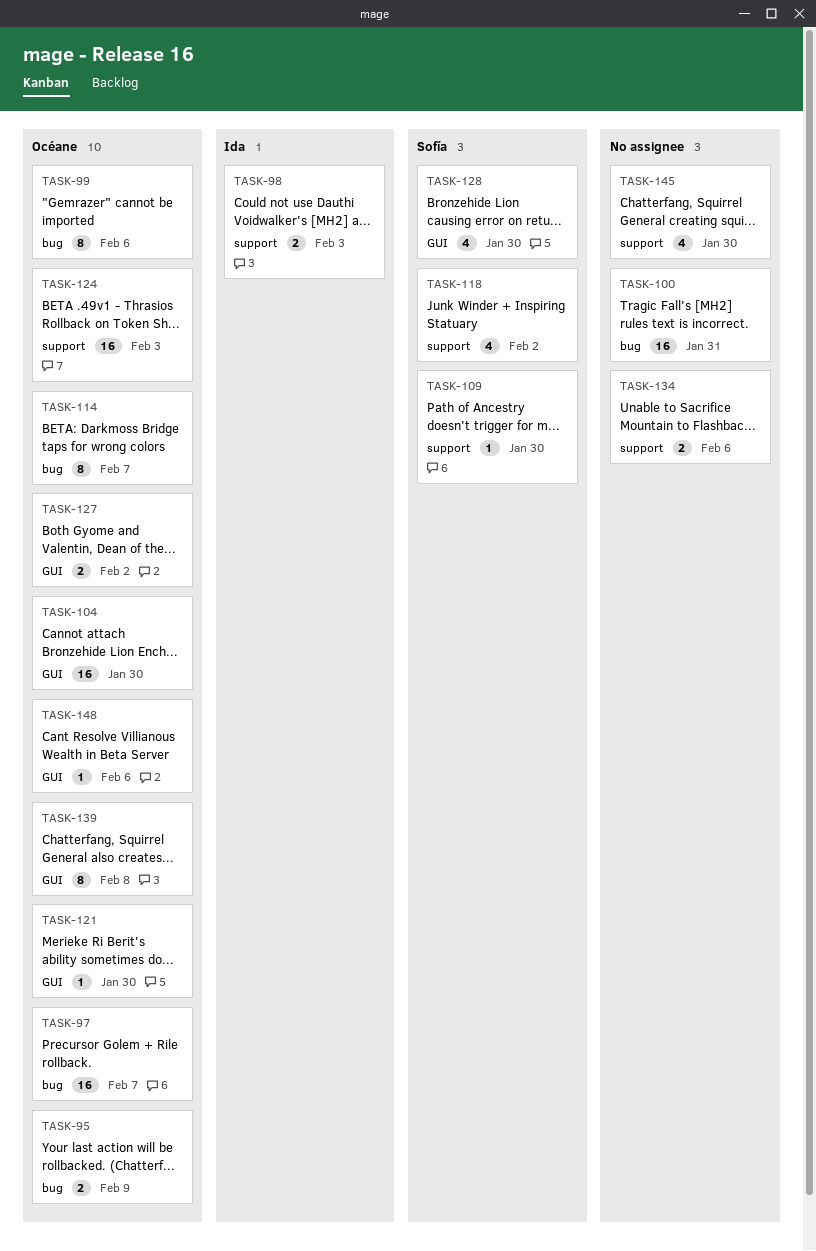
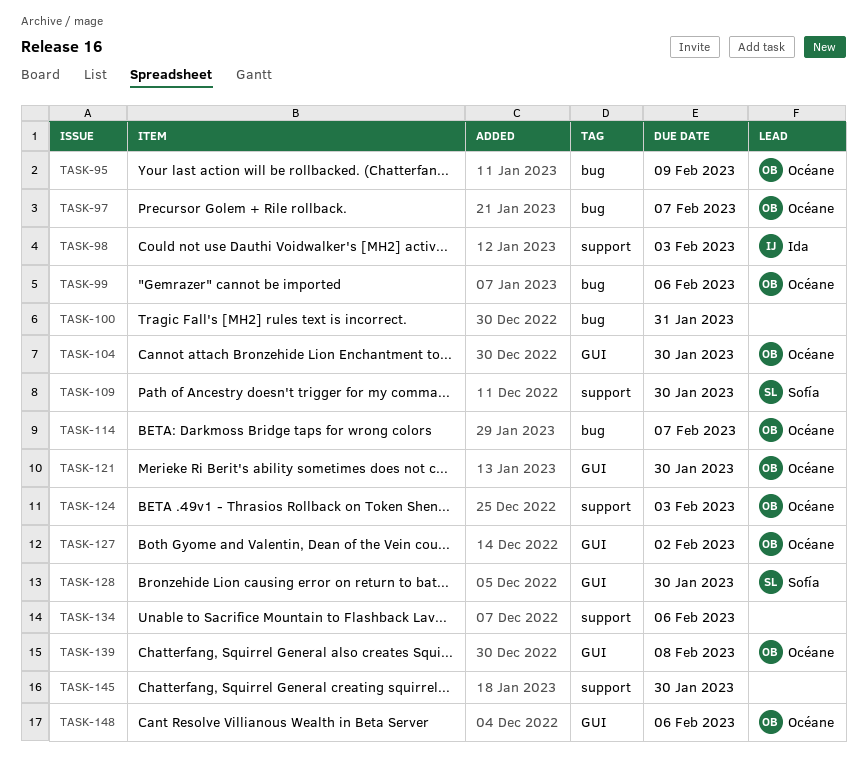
TASK-118: present -> none

